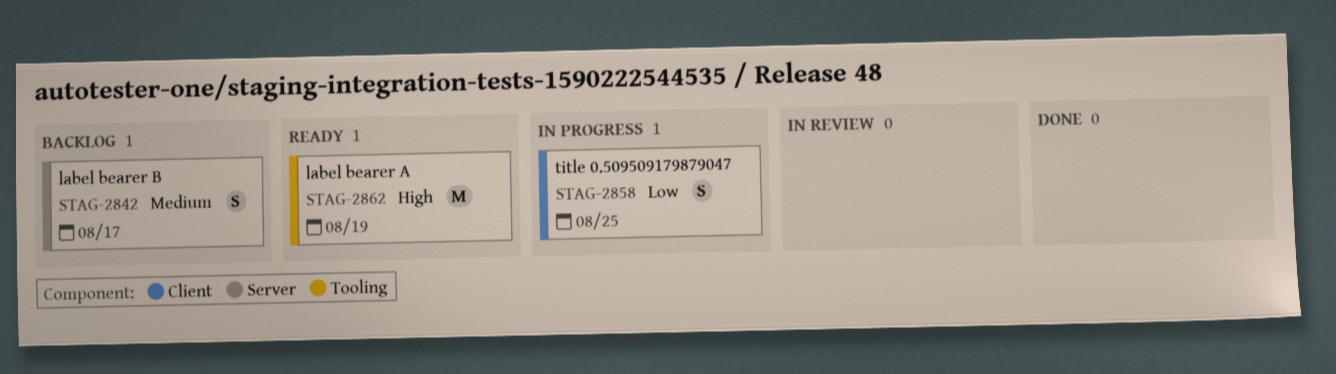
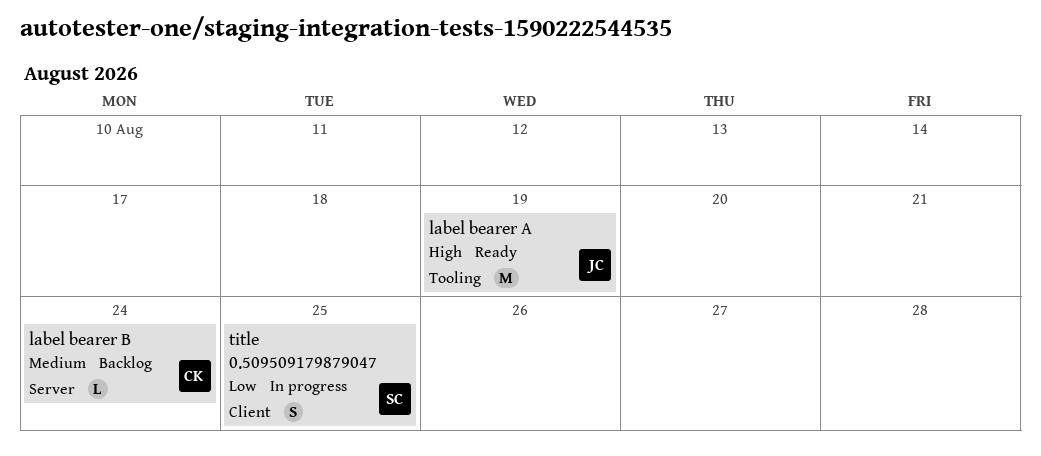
label bearer B, estimate: S -> L
label bearer B, due: Aug 17 -> Aug 24

